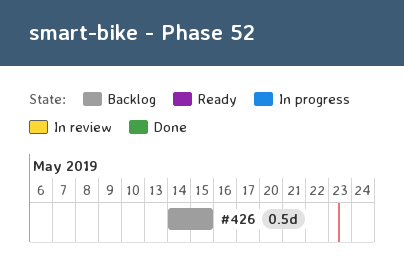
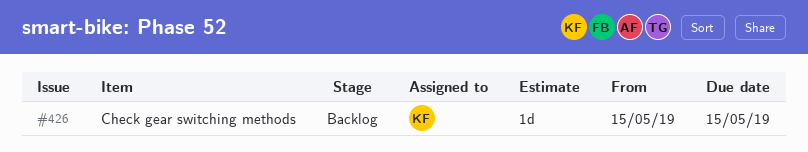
#426, estimate: 0.5d -> 1d
#426, start: May 14 -> May 15

